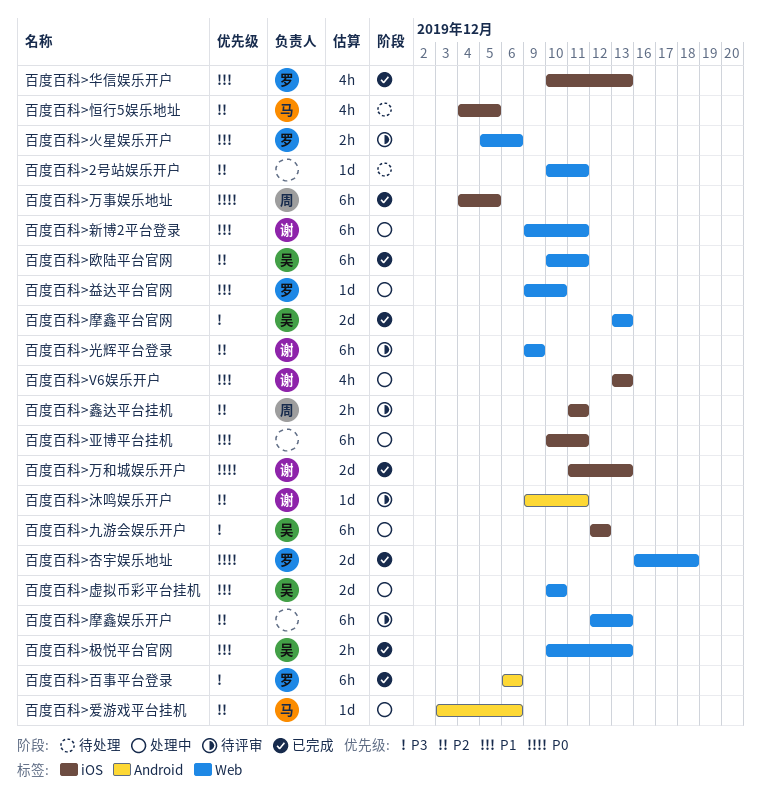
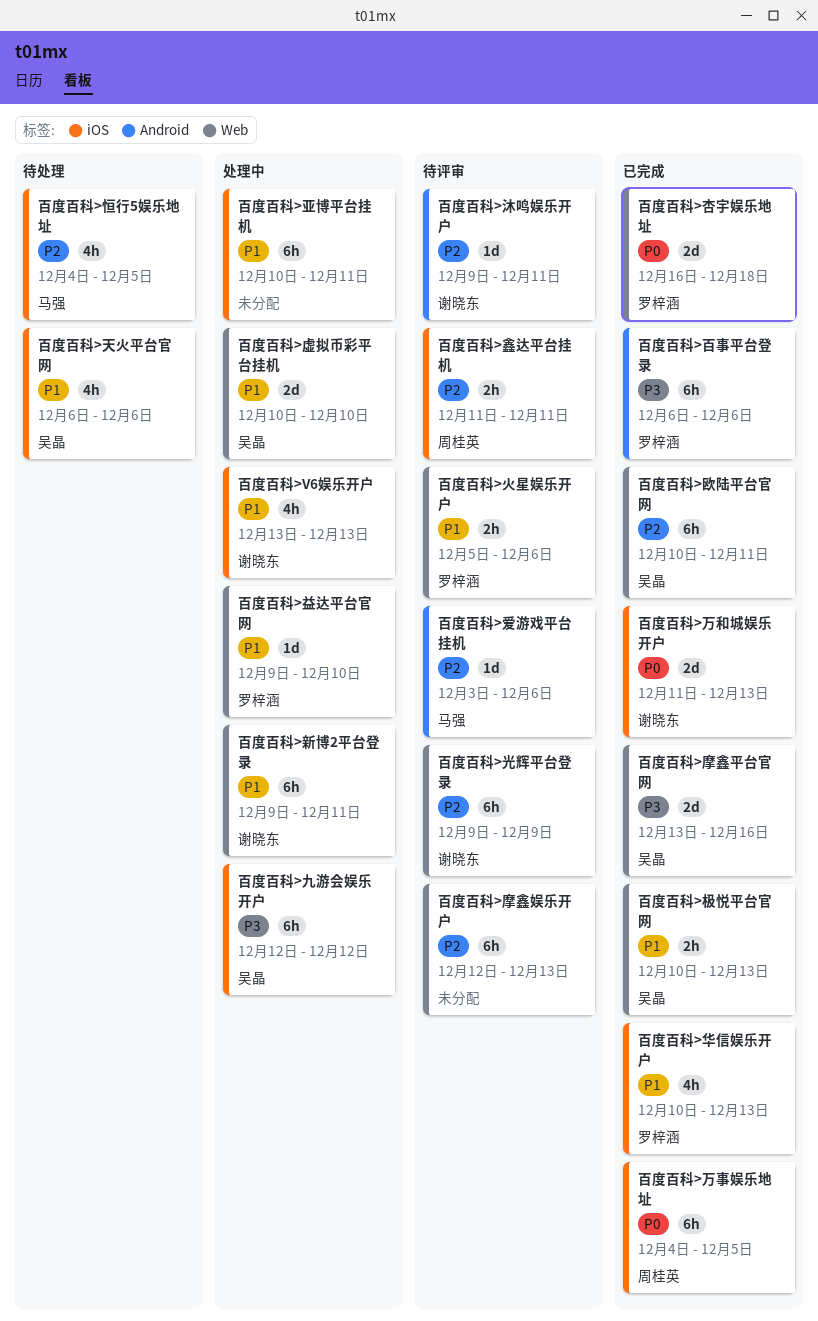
百度百科>2号站娱乐开户: present -> none
百度百科>天火平台官网: none -> present
百度百科>摩鑫平台官网, due: Dec 13 -> Dec 16
百度百科>爱游戏平台挂机, status: 处理中 -> 待评审

